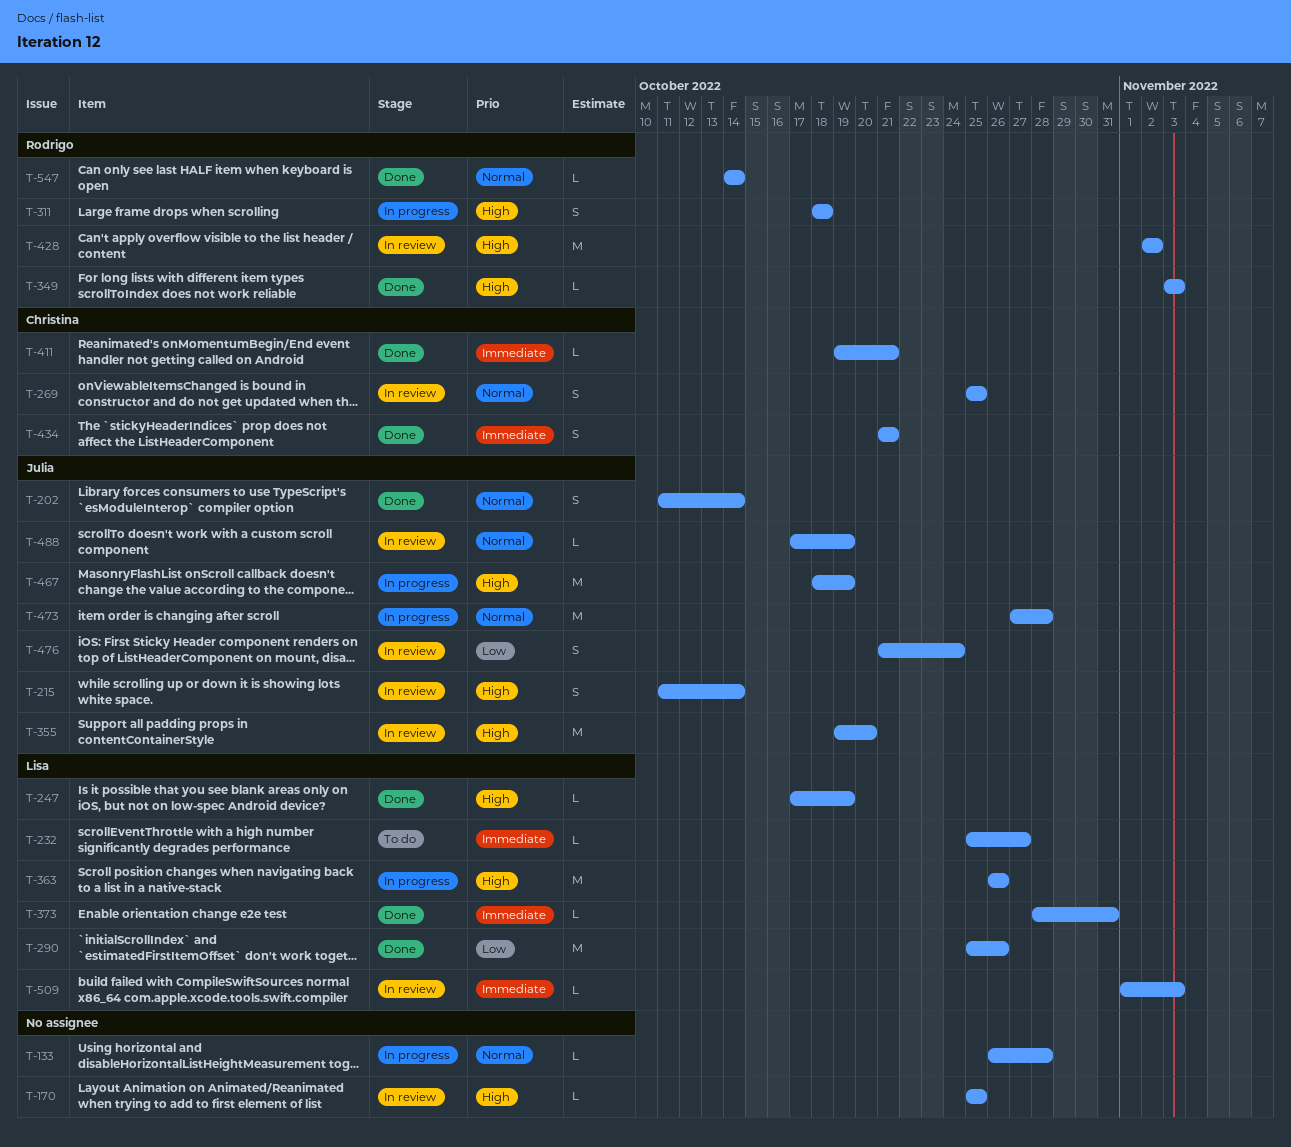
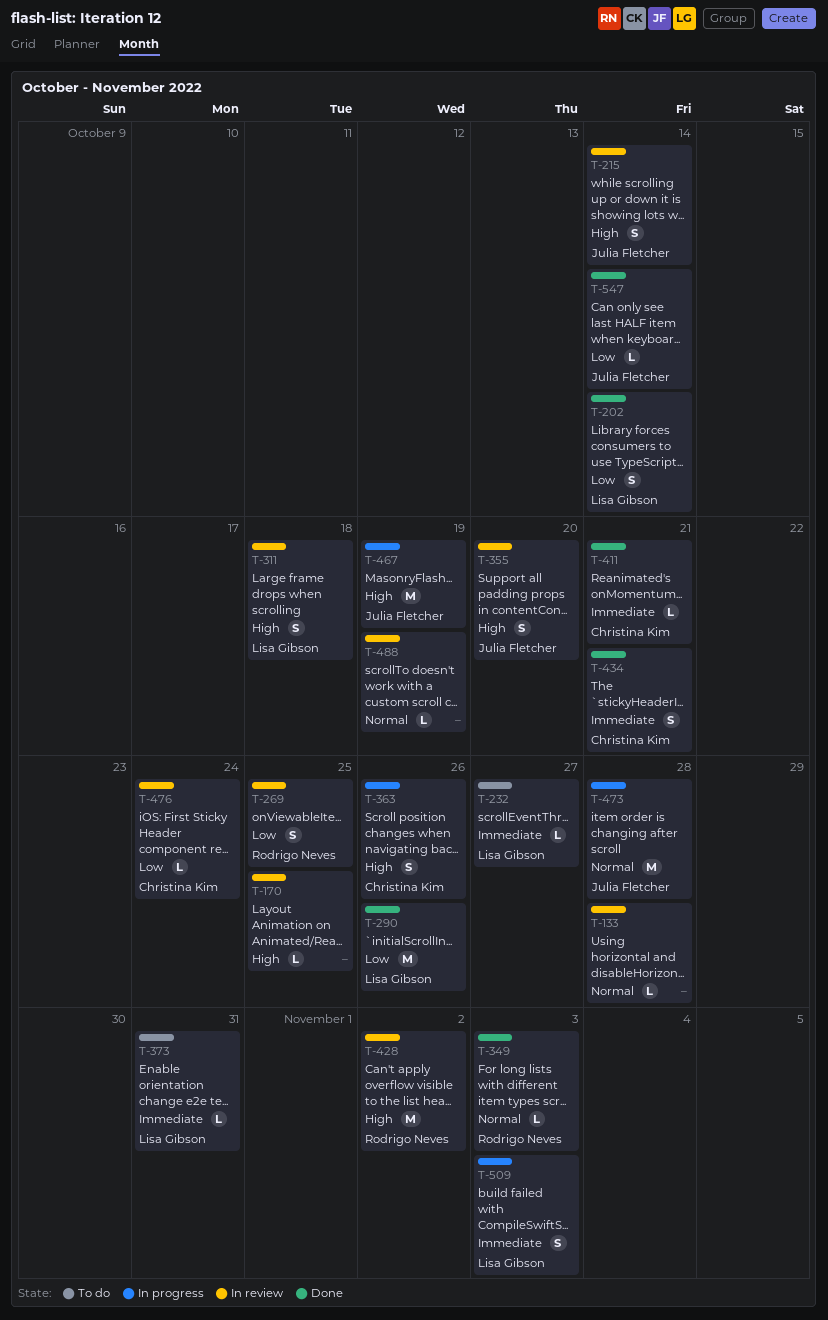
T-133, status: In progress -> In review
T-202, owner: Julia Fletcher -> Lisa Gibson
T-202, priority: Normal -> Low
T-247: present -> none
T-269, owner: Christina Kim -> Rodrigo Neves
T-269, priority: Normal -> Low
T-311, status: In progress -> In review
T-311, owner: Rodrigo Neves -> Lisa Gibson
T-349, priority: High -> Normal
T-355, estimate: M -> S
T-363, owner: Lisa Gibson -> Christina Kim
T-363, estimate: M -> S
T-373, status: Done -> To do
T-476, owner: Julia Fletcher -> Christina Kim
T-476, estimate: S -> L
T-488, owner: Julia Fletcher -> none
T-509, status: In review -> In progress
T-509, estimate: L -> S
T-547, owner: Rodrigo Neves -> Julia Fletcher
T-547, priority: Normal -> Low

